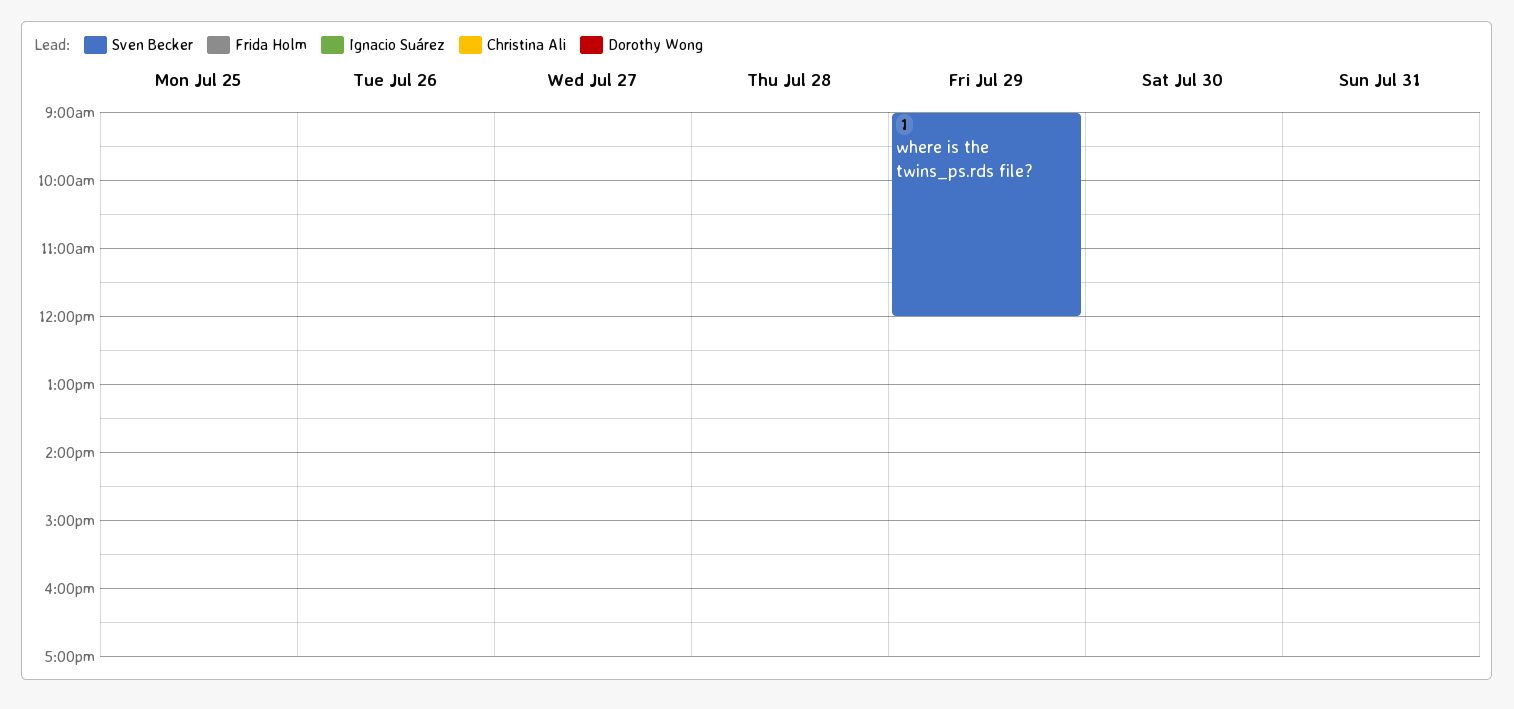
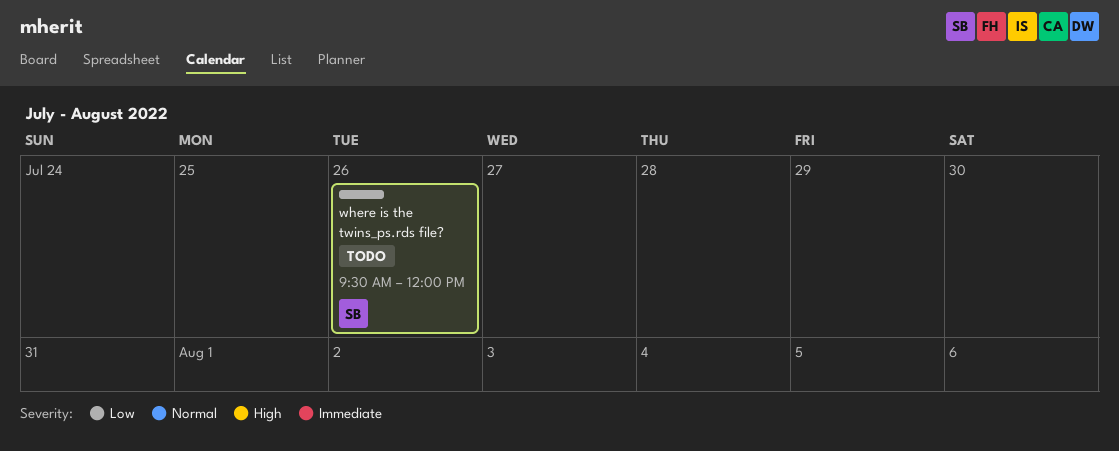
where is the twins_ps.rds file?, day: Jul 29 -> Jul 26
where is the twins_ps.rds file?, begins: 09:00 -> 09:30

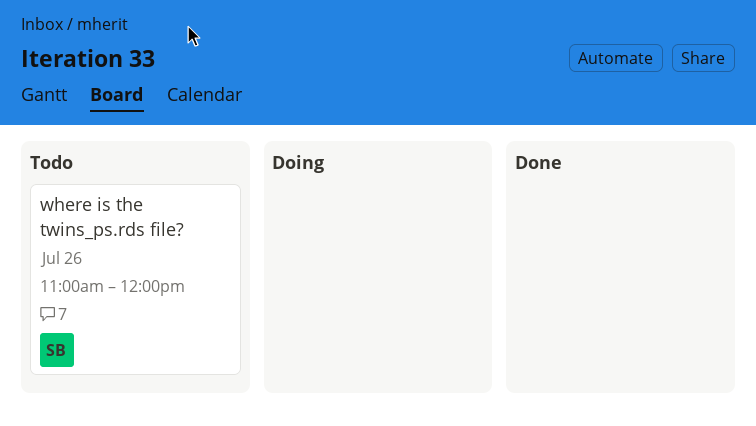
where is the twins_ps.rds file?, begins: 09:30 -> 11:00

